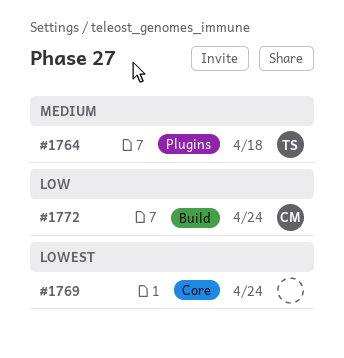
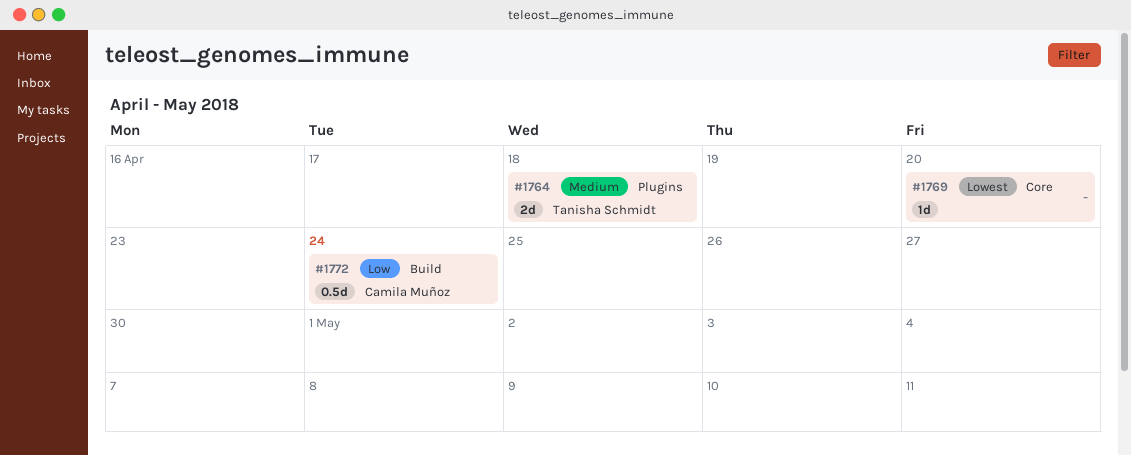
#1769, due: Apr 24 -> Apr 20

